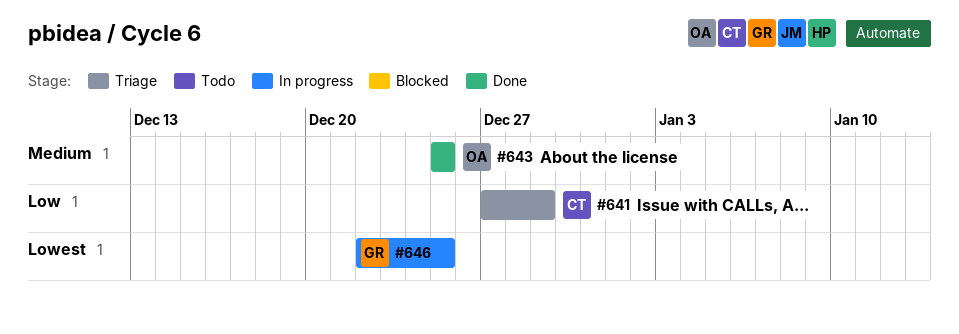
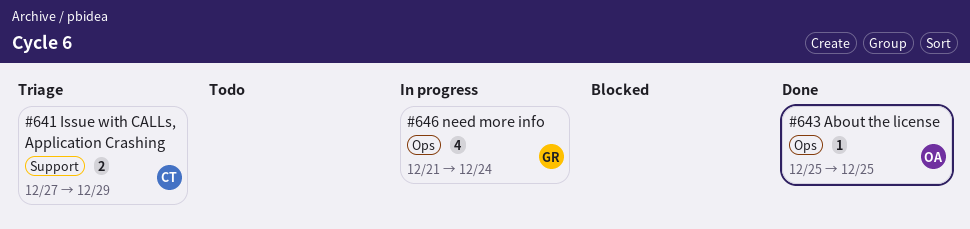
#646, start: Dec 22 -> Dec 21
#646, due: Dec 25 -> Dec 24

